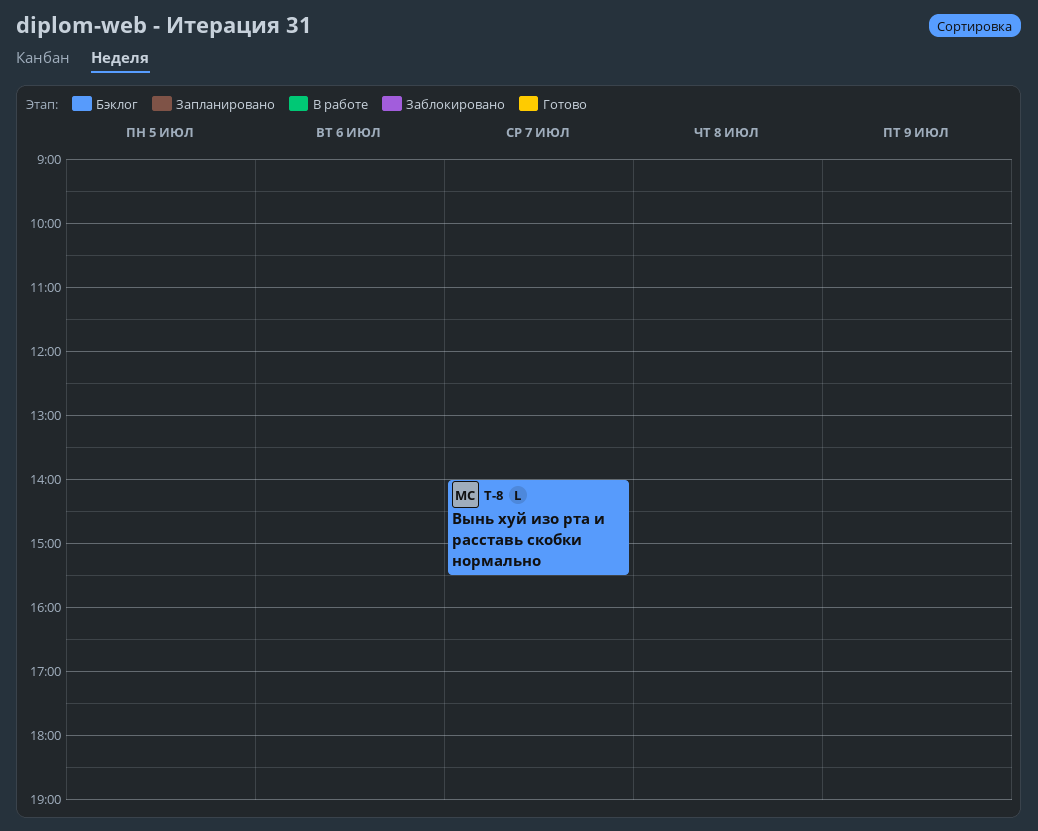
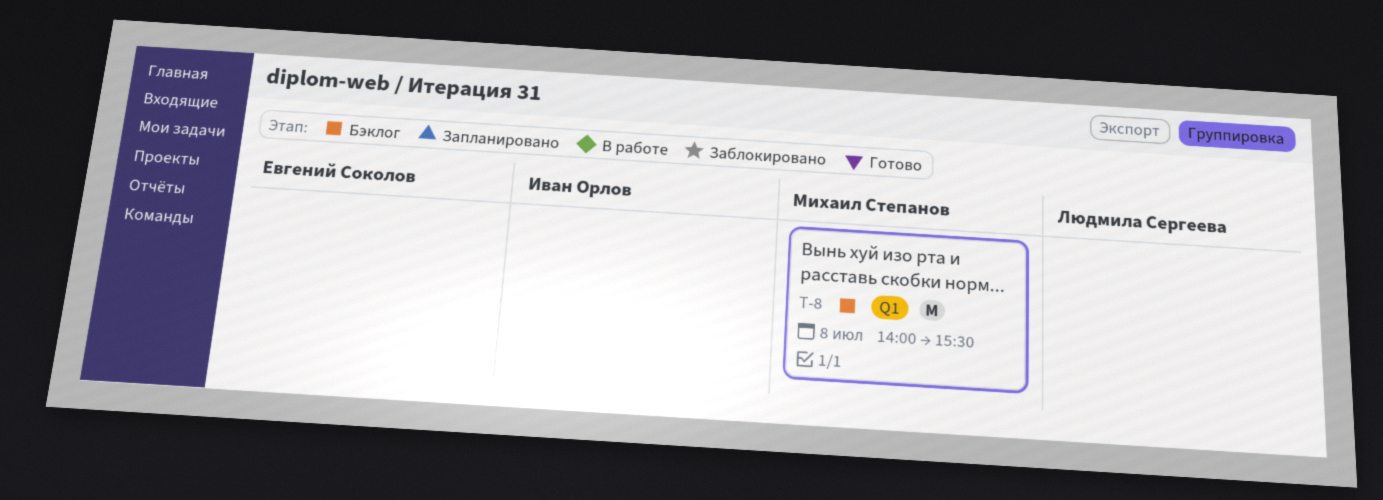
T-8, estimate: L -> M
T-8, day: Jul 7 -> Jul 8

